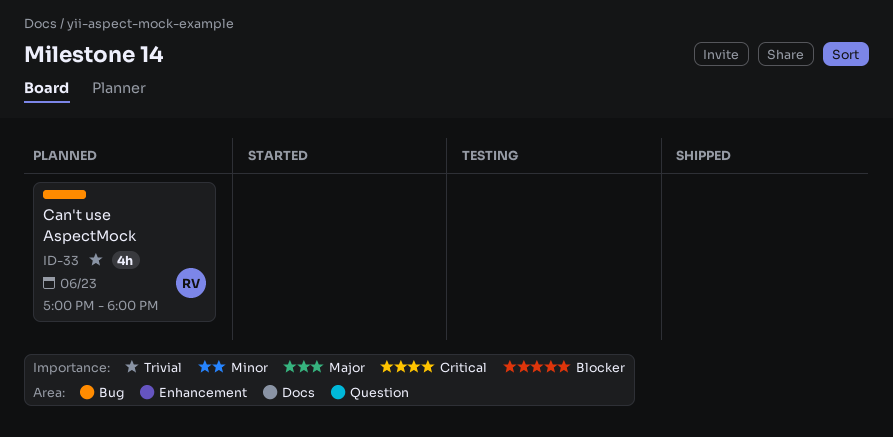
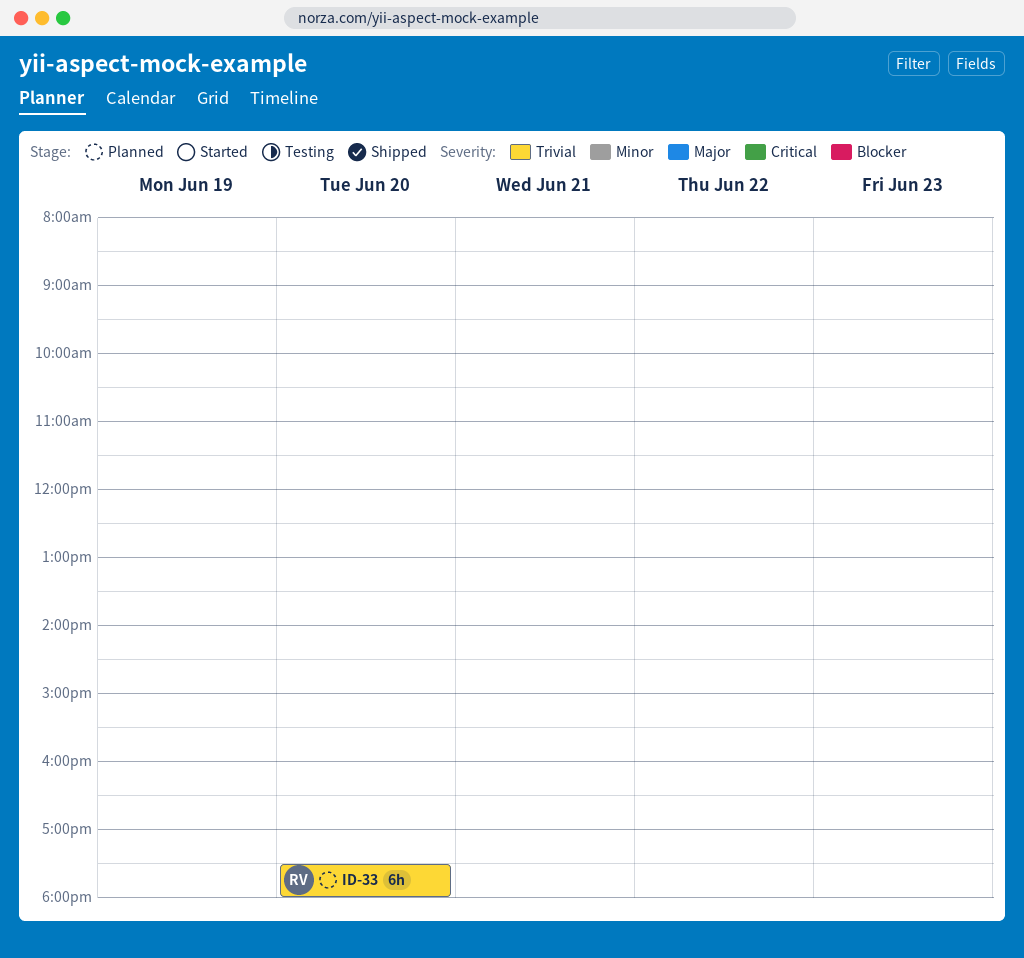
ID-33, estimate: 4h -> 6h
ID-33, day: Jun 23 -> Jun 20
ID-33, begins: 17:00 -> 17:30

